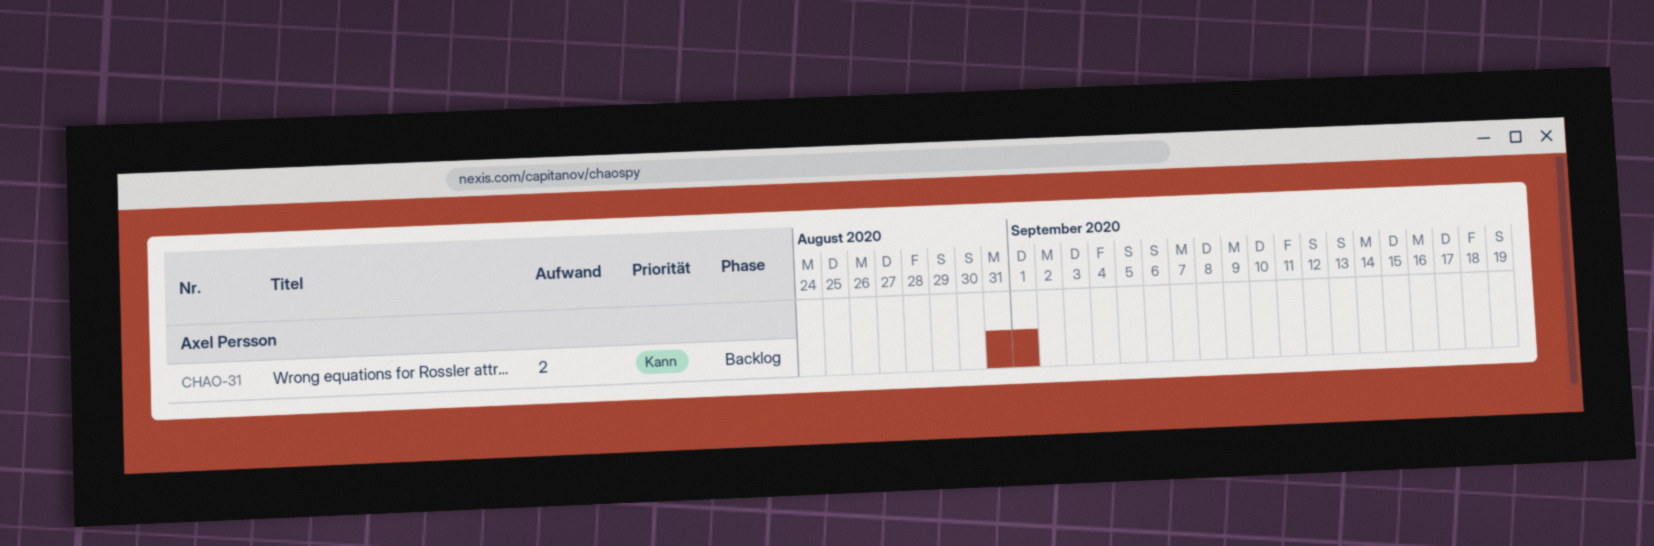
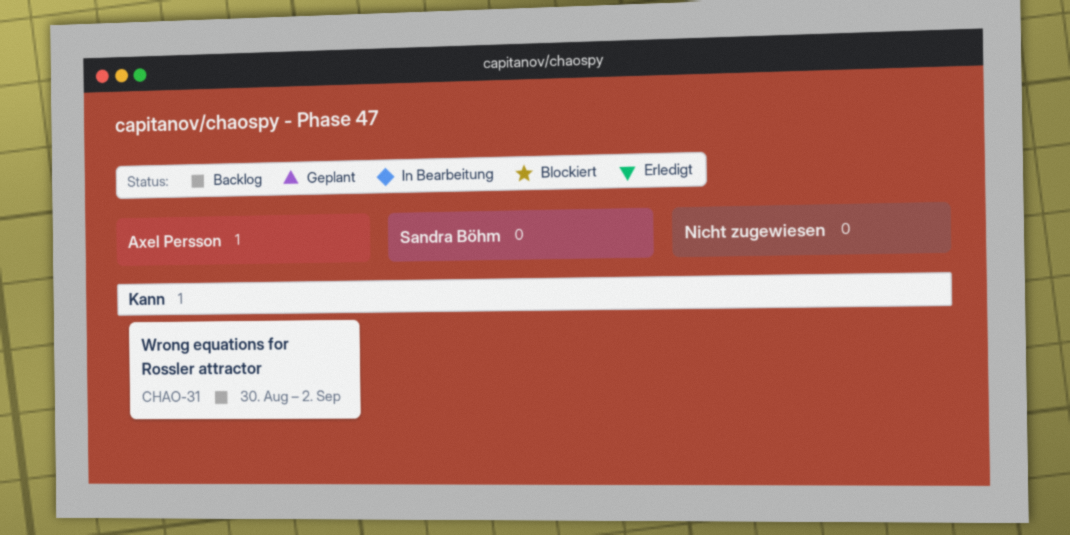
CHAO-31, start: Aug 31 -> Aug 30
CHAO-31, due: Sep 1 -> Sep 2

